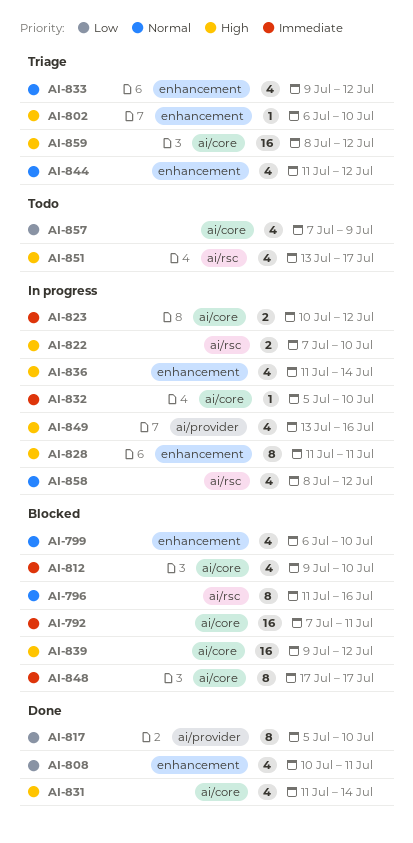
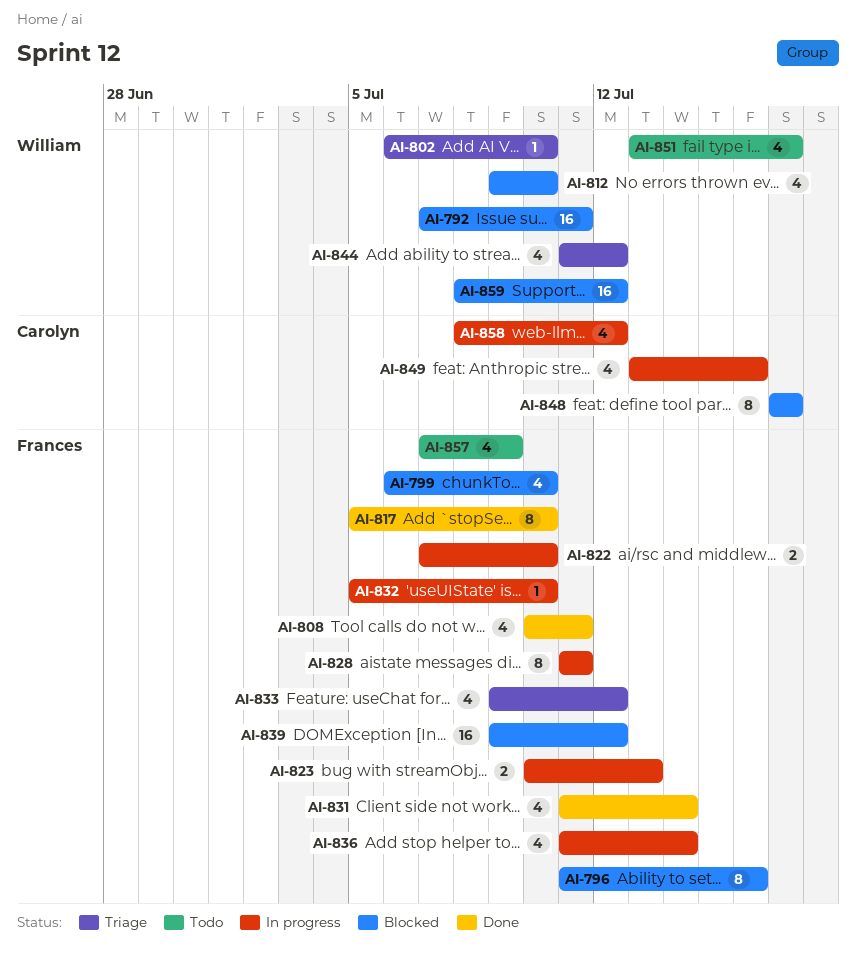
AI-823, due: Jul 12 -> Jul 13
AI-859, status: Triage -> Blocked

